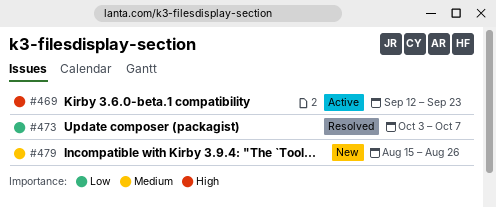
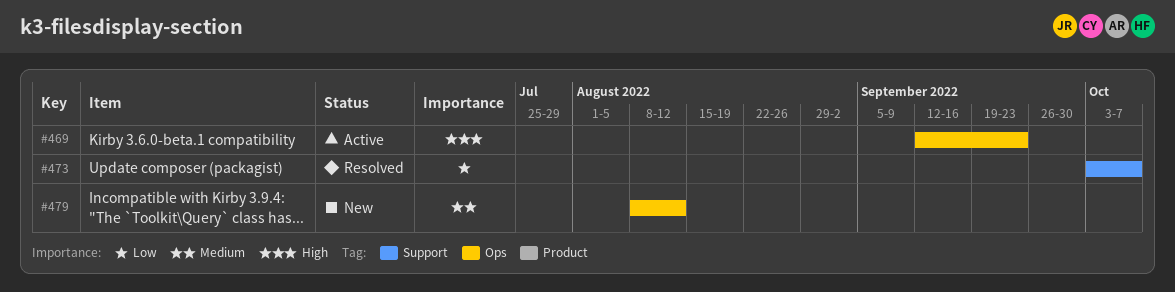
#479, start: Aug 15 -> Aug 8
#479, due: Aug 26 -> Aug 12

